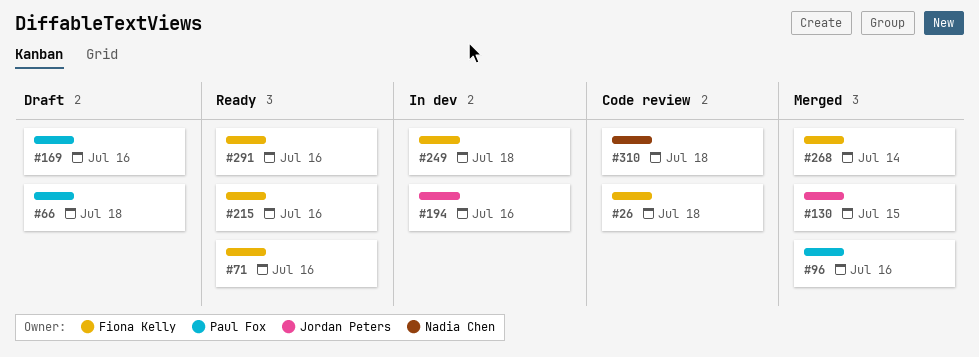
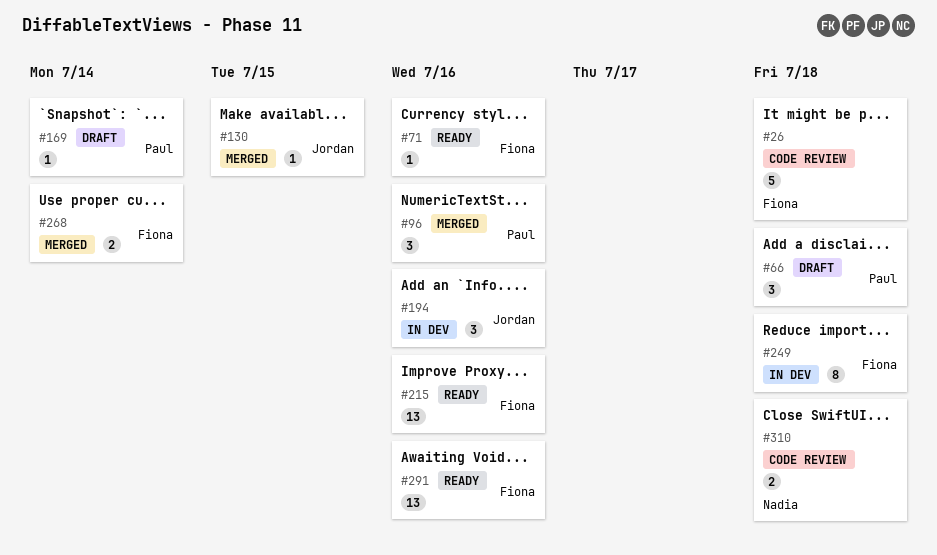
#169, due: Jul 16 -> Jul 14

